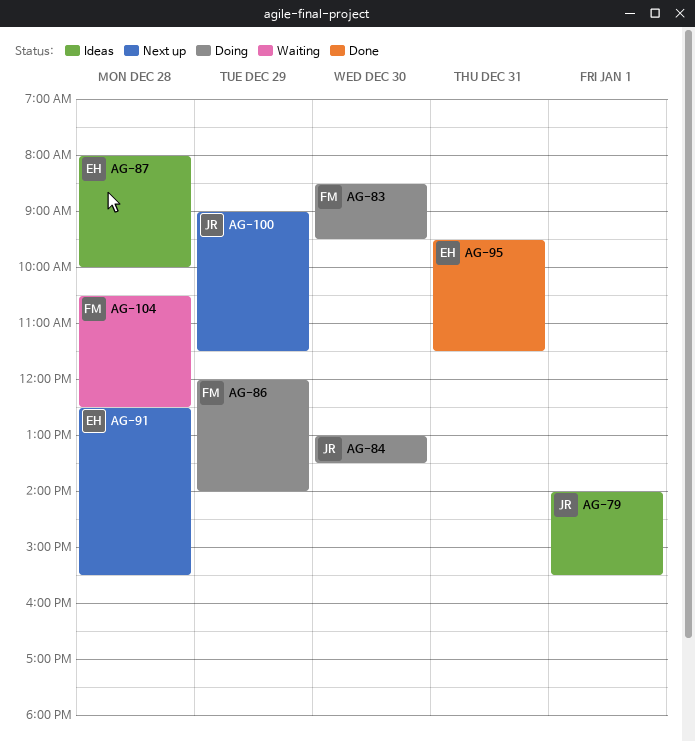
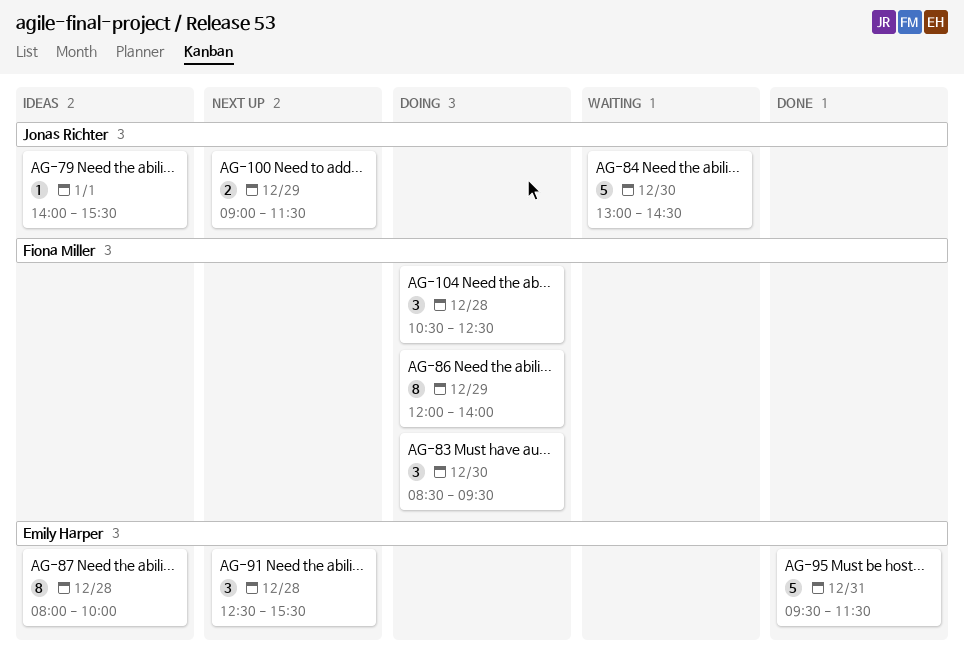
AG-84, status: Doing -> Waiting
AG-84, ends: 13:30 -> 14:30
AG-104, status: Waiting -> Doing

